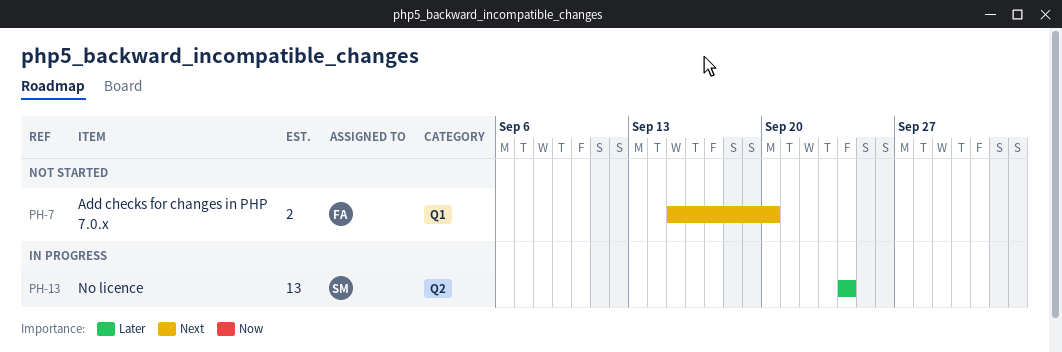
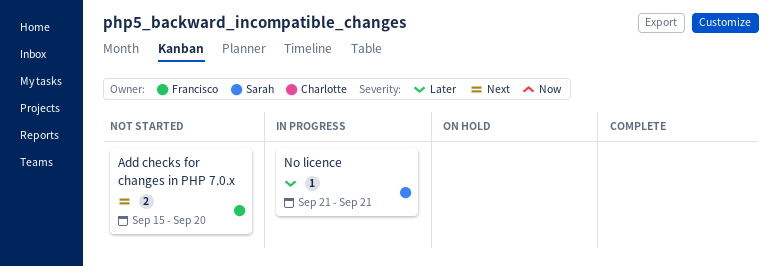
No licence, estimate: 13 -> 1
No licence, start: Sep 24 -> Sep 21
No licence, due: Sep 24 -> Sep 21

